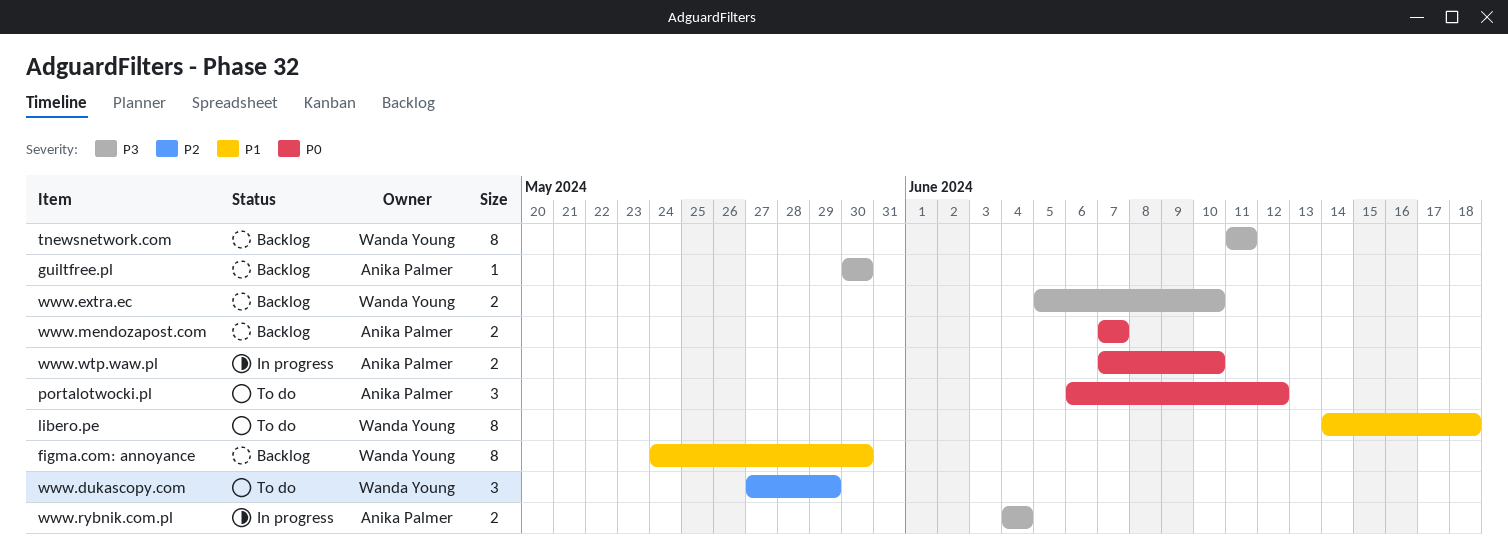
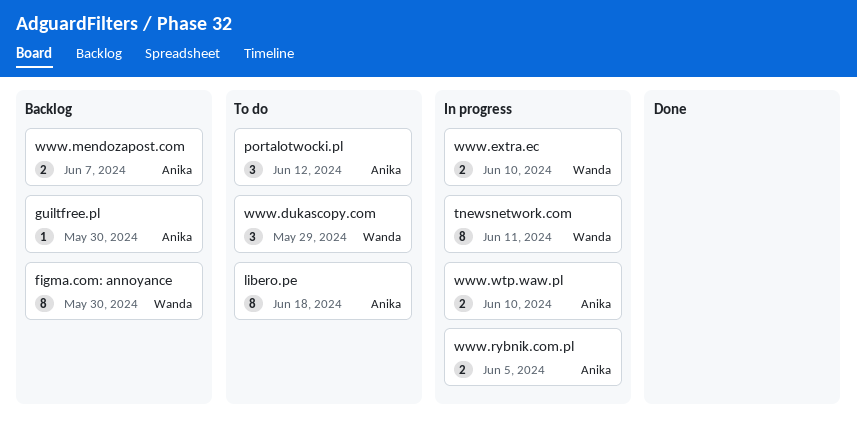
libero.pe, owner: Wanda Young -> Anika Palmer
tnewsnetwork.com, status: Backlog -> In progress
www.extra.ec, status: Backlog -> In progress
www.rybnik.com.pl, due: Jun 4 -> Jun 5

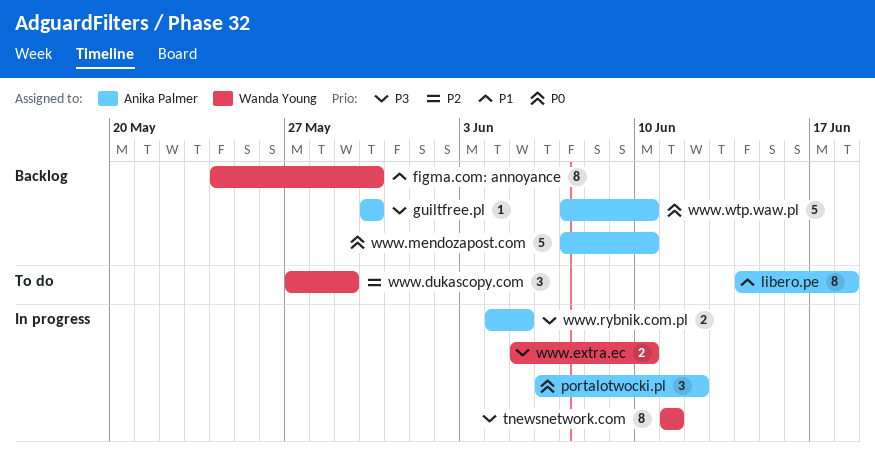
portalotwocki.pl, status: To do -> In progress
www.mendozapost.com, estimate: 2 -> 5
www.mendozapost.com, due: Jun 7 -> Jun 10
www.wtp.waw.pl, status: In progress -> Backlog
www.wtp.waw.pl, estimate: 2 -> 5

